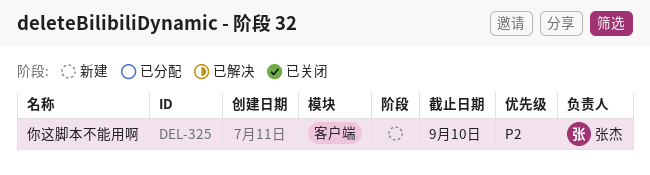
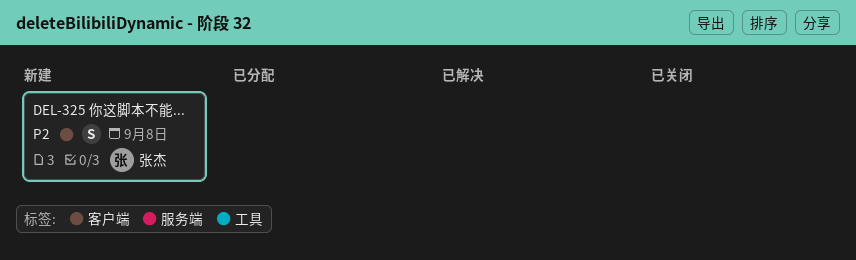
DEL-325, due: Sep 10 -> Sep 8

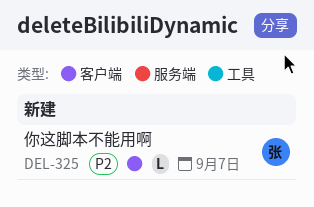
DEL-325, estimate: S -> L
DEL-325, due: Sep 8 -> Sep 7

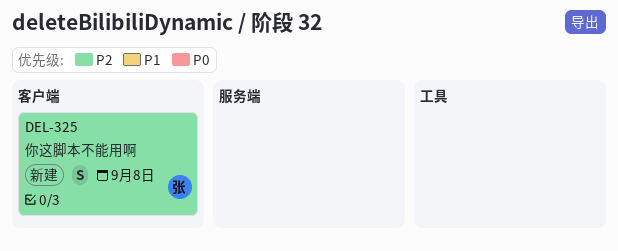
DEL-325, estimate: L -> S
DEL-325, due: Sep 7 -> Sep 8

